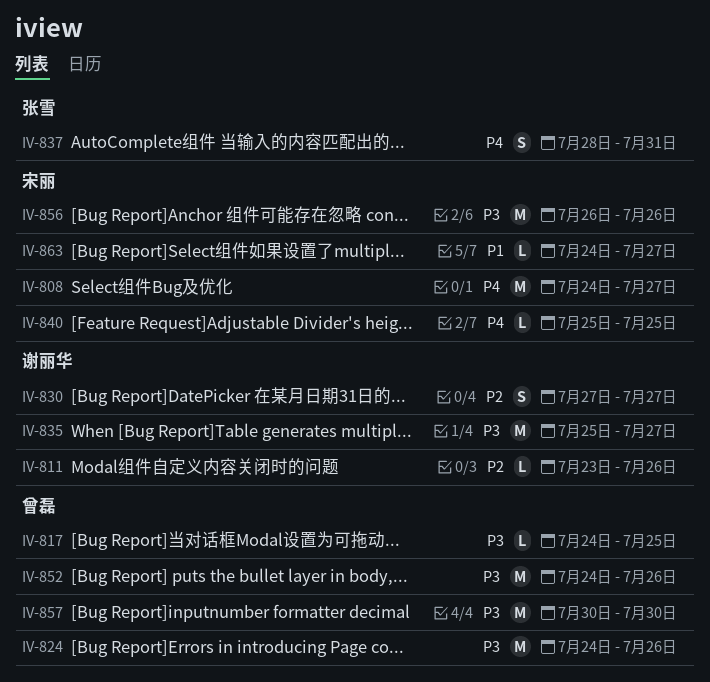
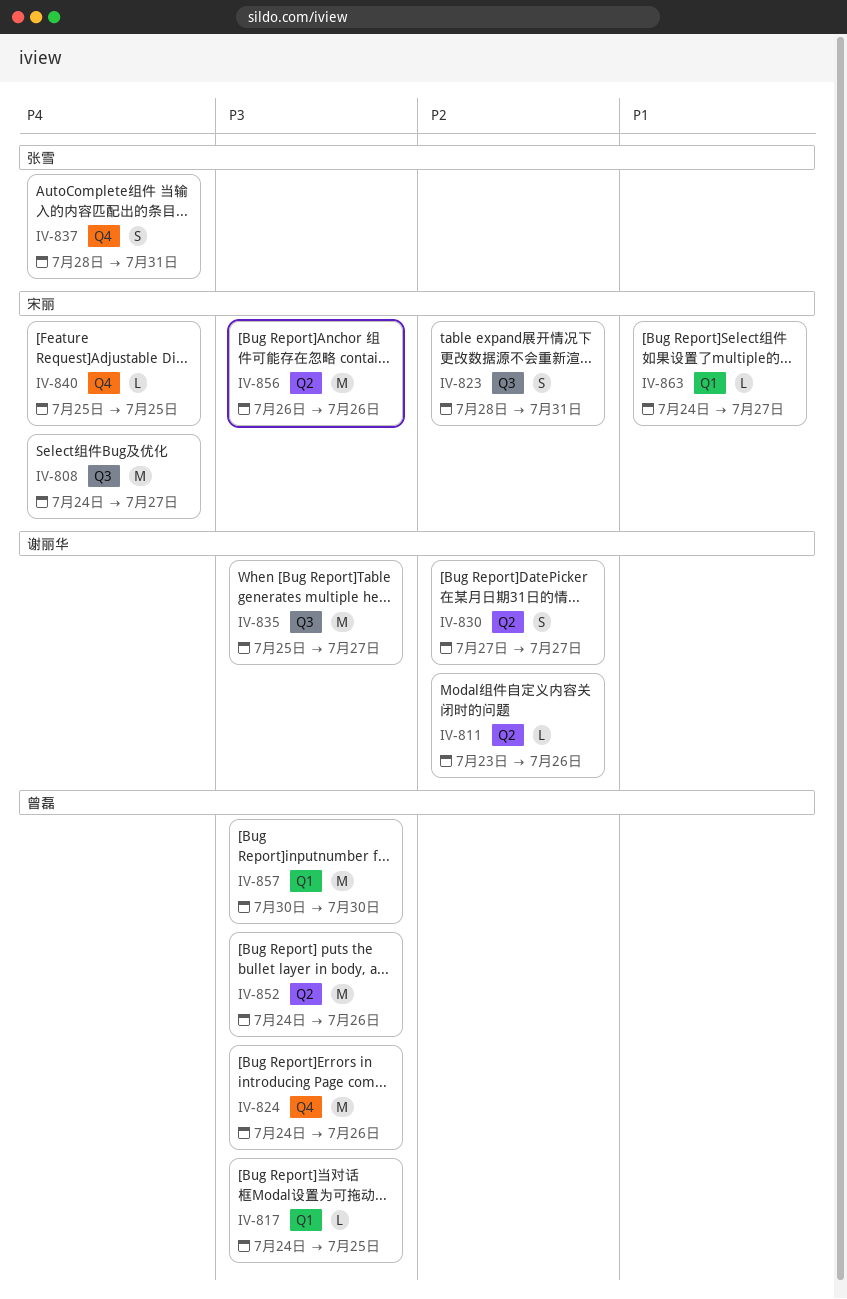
IV-823: none -> present

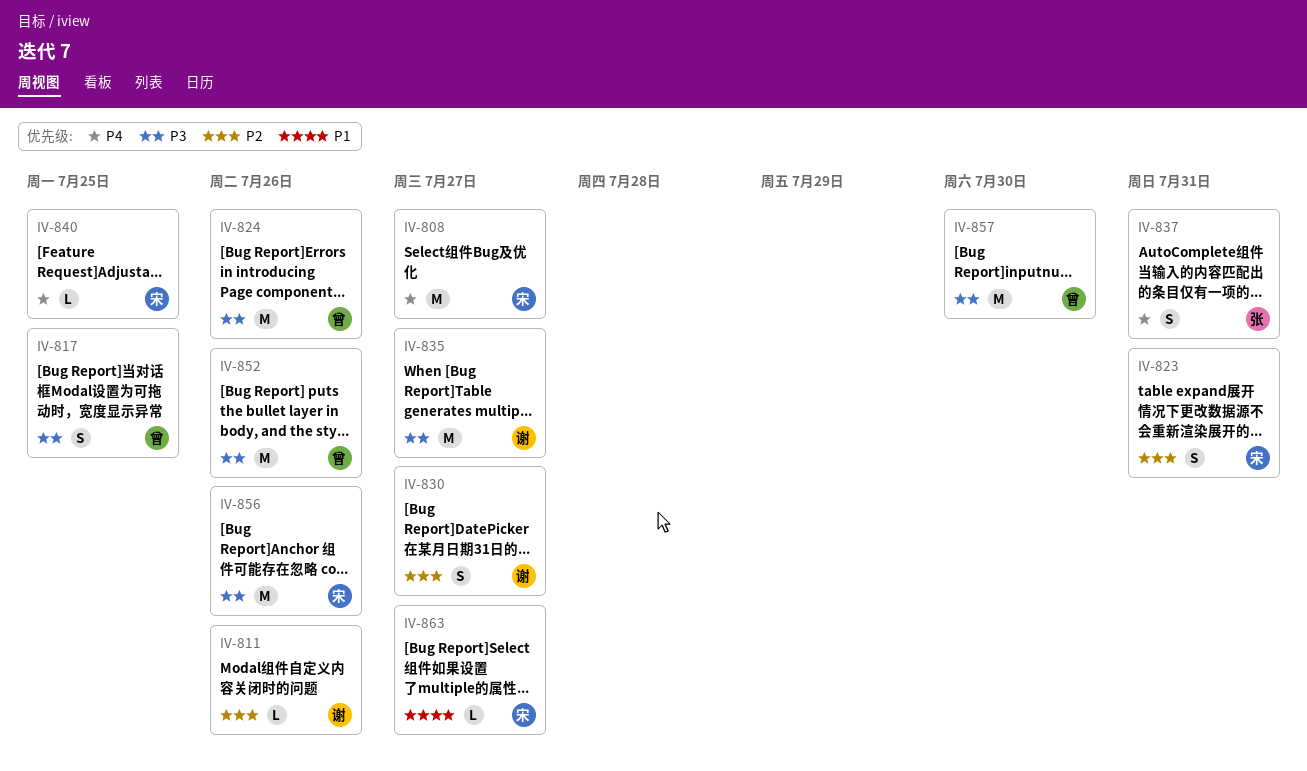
IV-817, estimate: L -> S

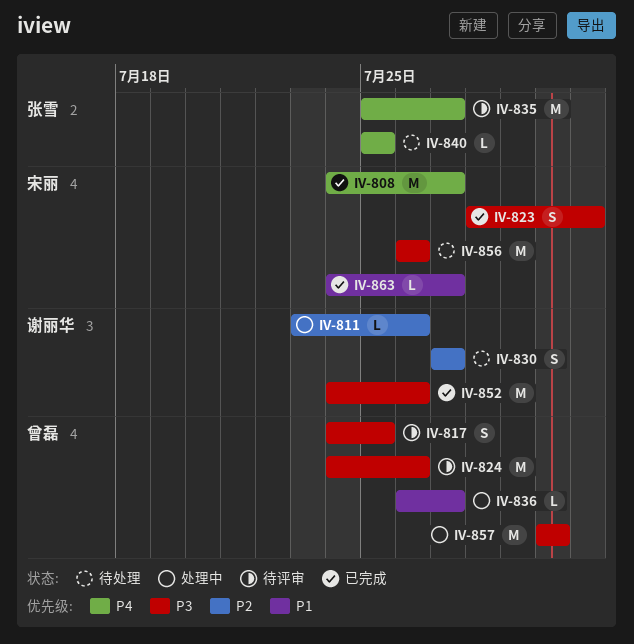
IV-823, priority: P2 -> P3
IV-835, owner: 谢丽华 -> 张雪
IV-835, priority: P3 -> P4
IV-836: none -> present
IV-837: present -> none
IV-840, owner: 宋丽 -> 张雪
IV-852, owner: 曾磊 -> 谢丽华

